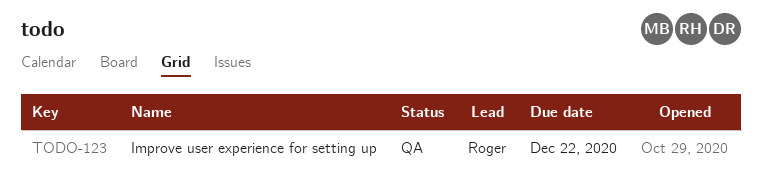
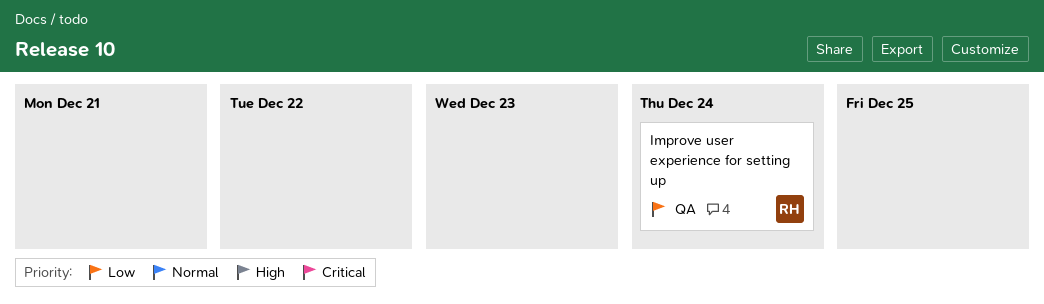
Improve user experience for setting up, due: Dec 22 -> Dec 24

